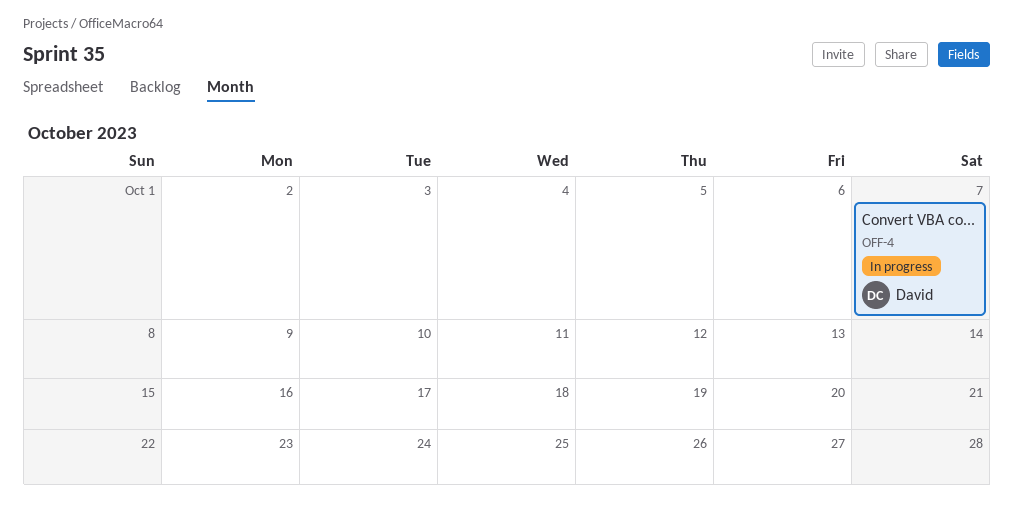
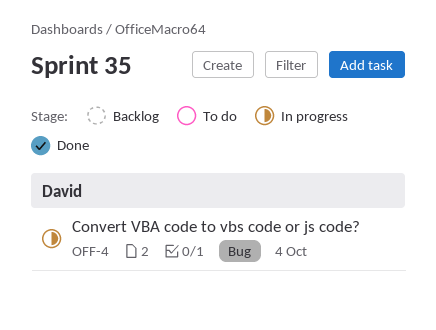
OFF-4, due: Oct 7 -> Oct 4

